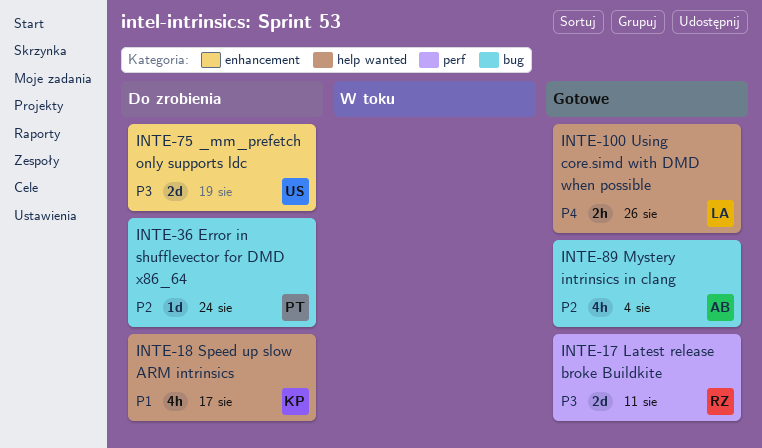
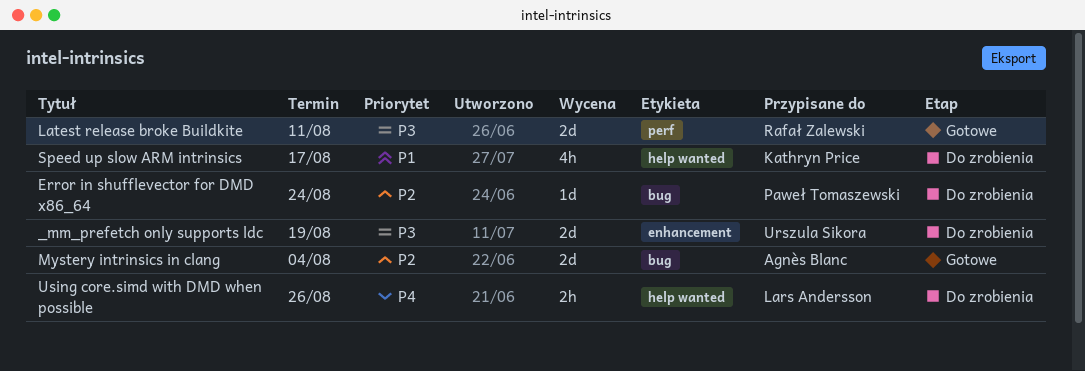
Mystery intrinsics in clang, estimate: 4h -> 2d
Using core.simd with DMD when possible, status: Gotowe -> Do zrobienia

